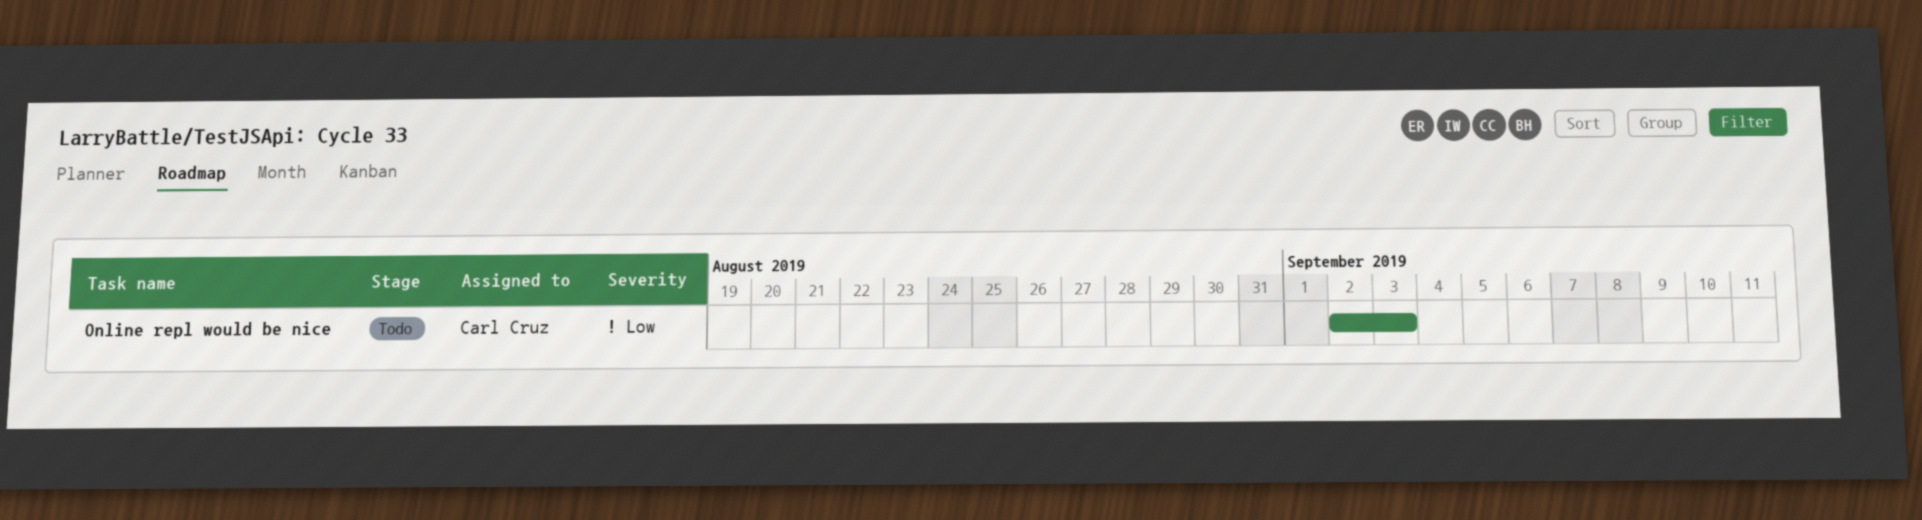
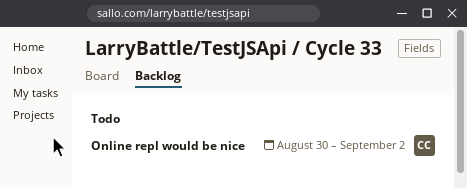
Online repl would be nice, start: Sep 2 -> Aug 30
Online repl would be nice, due: Sep 3 -> Sep 2

